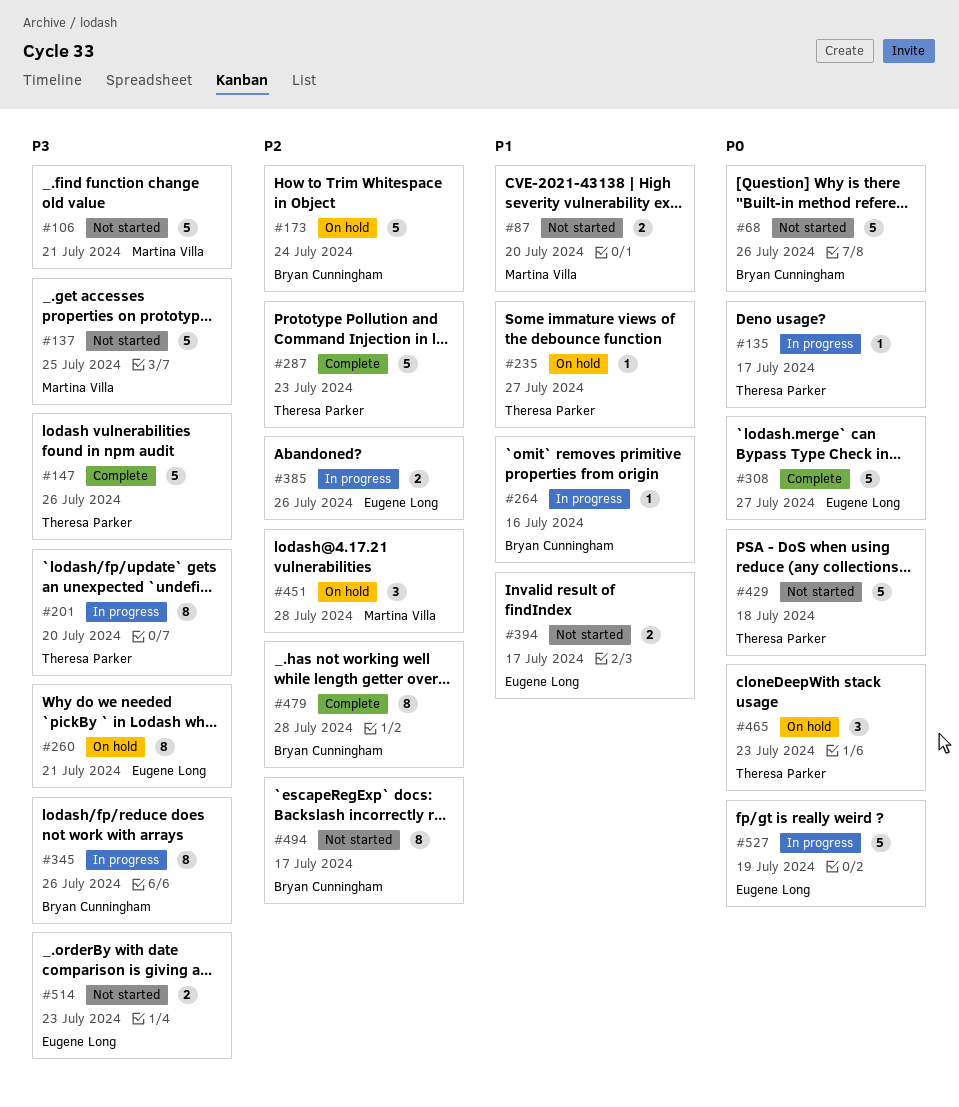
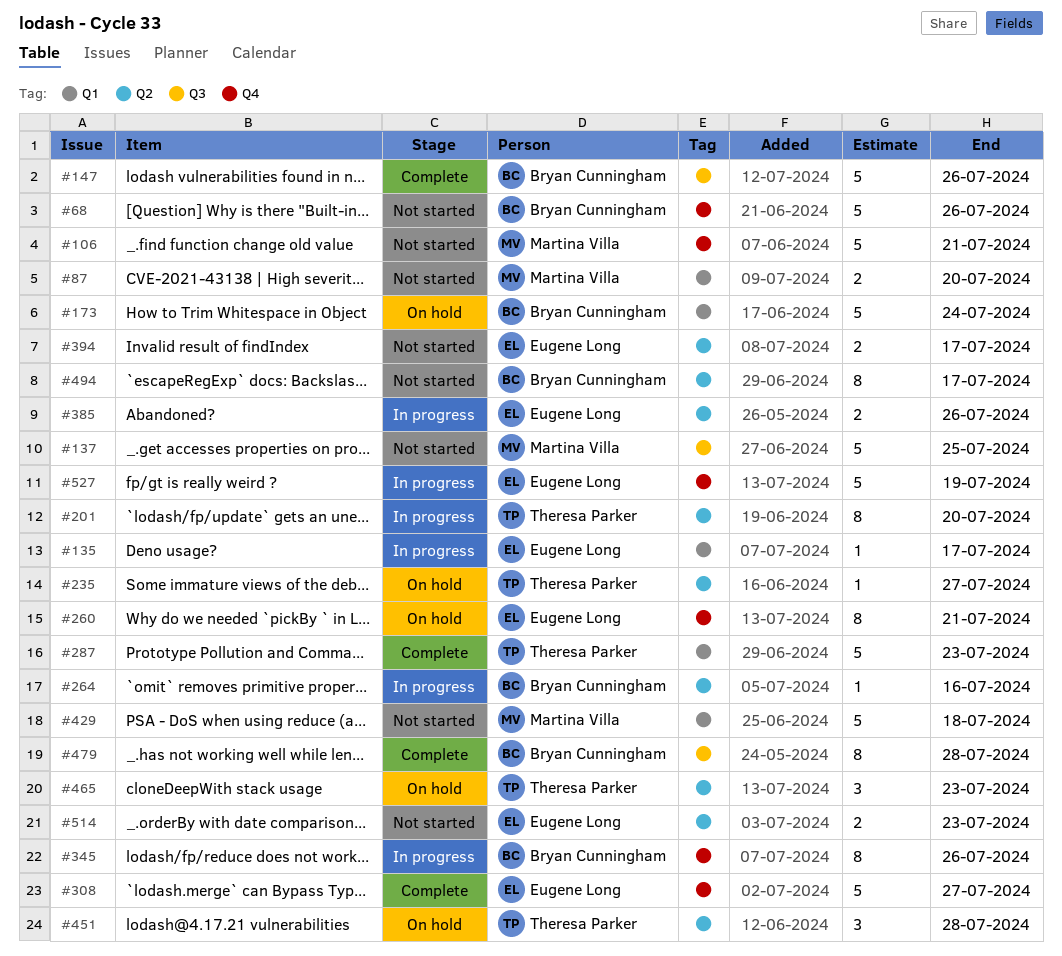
#135, owner: Theresa Parker -> Eugene Long
#147, owner: Theresa Parker -> Bryan Cunningham
#429, owner: Theresa Parker -> Martina Villa
#451, owner: Martina Villa -> Theresa Parker

